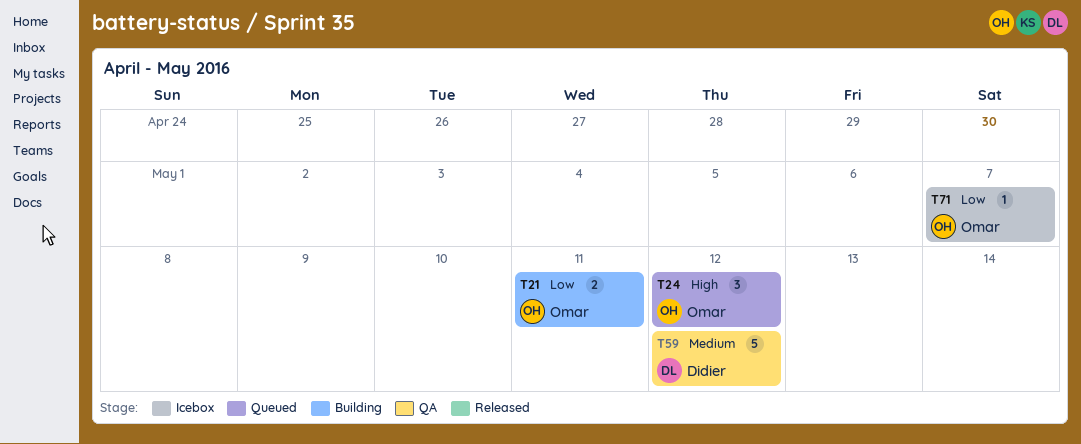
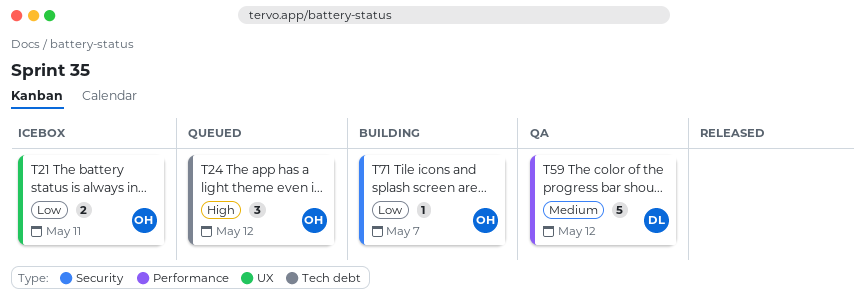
T21, status: Building -> Icebox
T71, status: Icebox -> Building

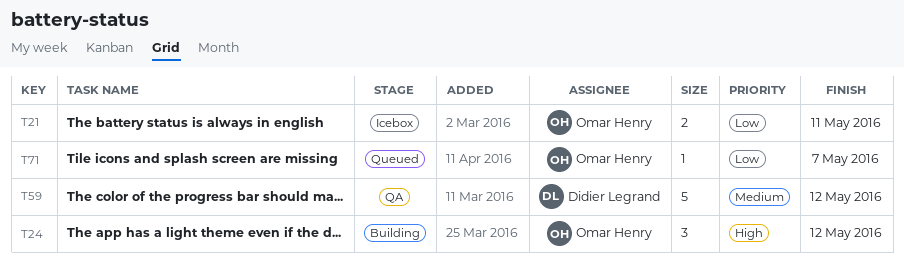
T24, status: Queued -> Building
T71, status: Building -> Queued

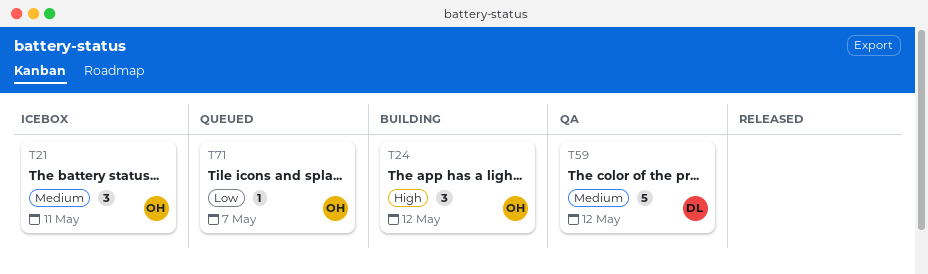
T21, priority: Low -> Medium
T21, estimate: 2 -> 3

